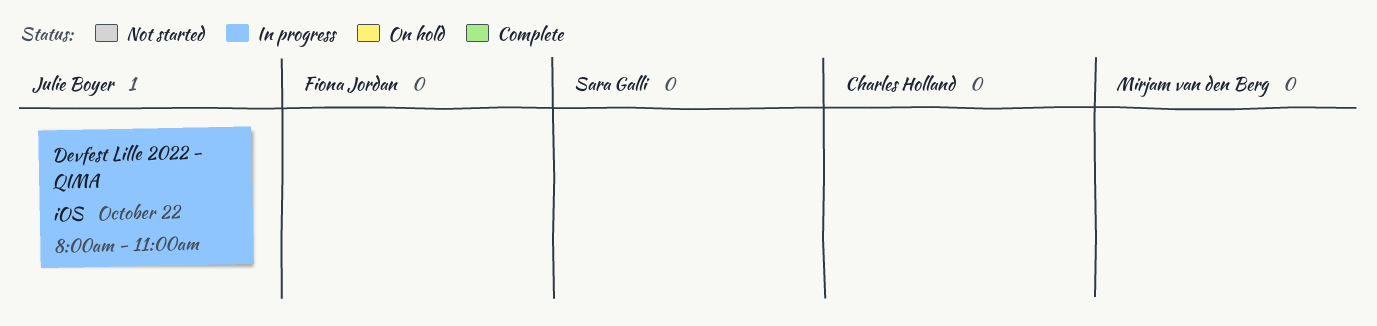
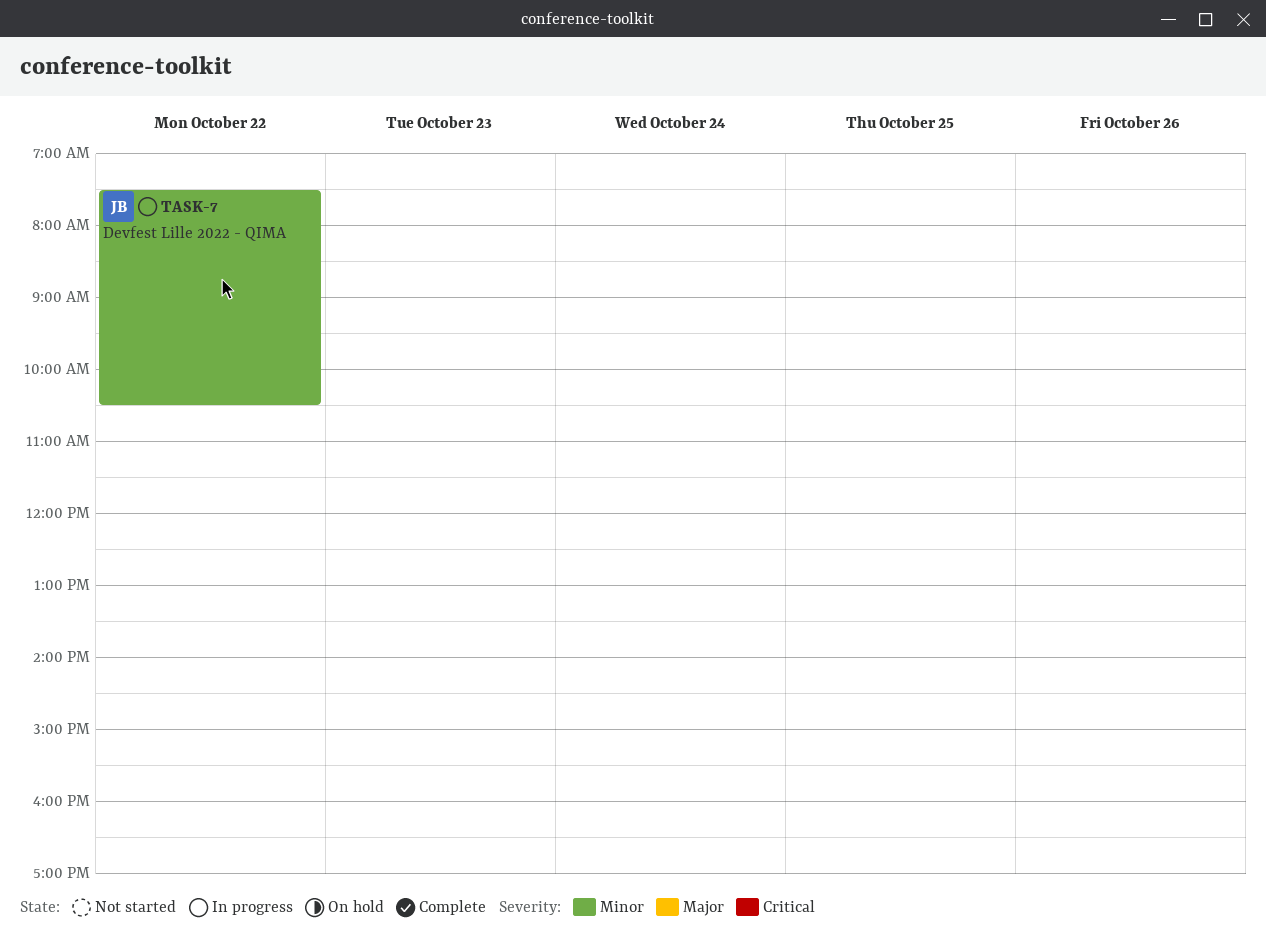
Devfest Lille 2022 - QIMA, begins: 08:00 -> 07:30
Devfest Lille 2022 - QIMA, ends: 11:00 -> 10:30

